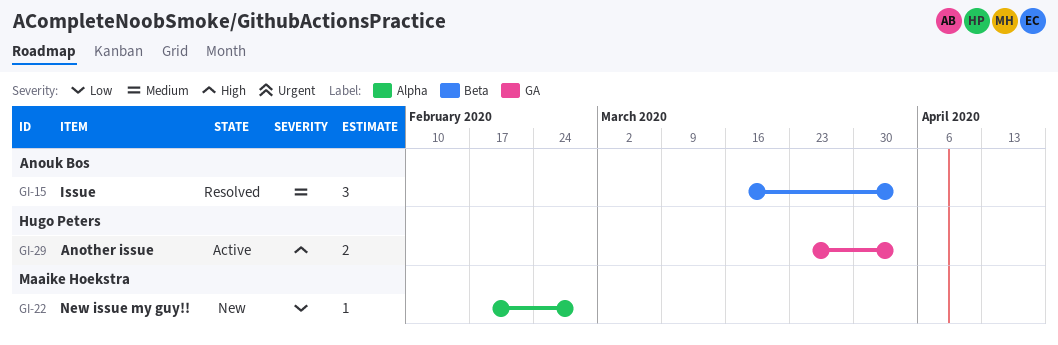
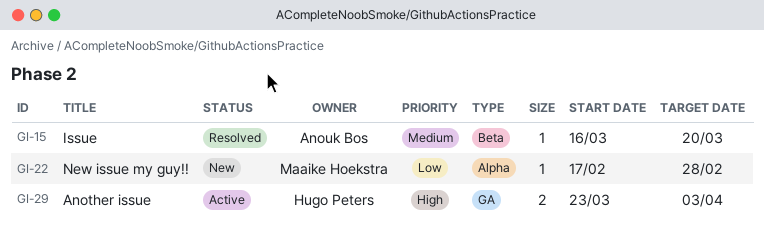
GI-15, estimate: 3 -> 1
GI-15, due: Apr 3 -> Mar 20

